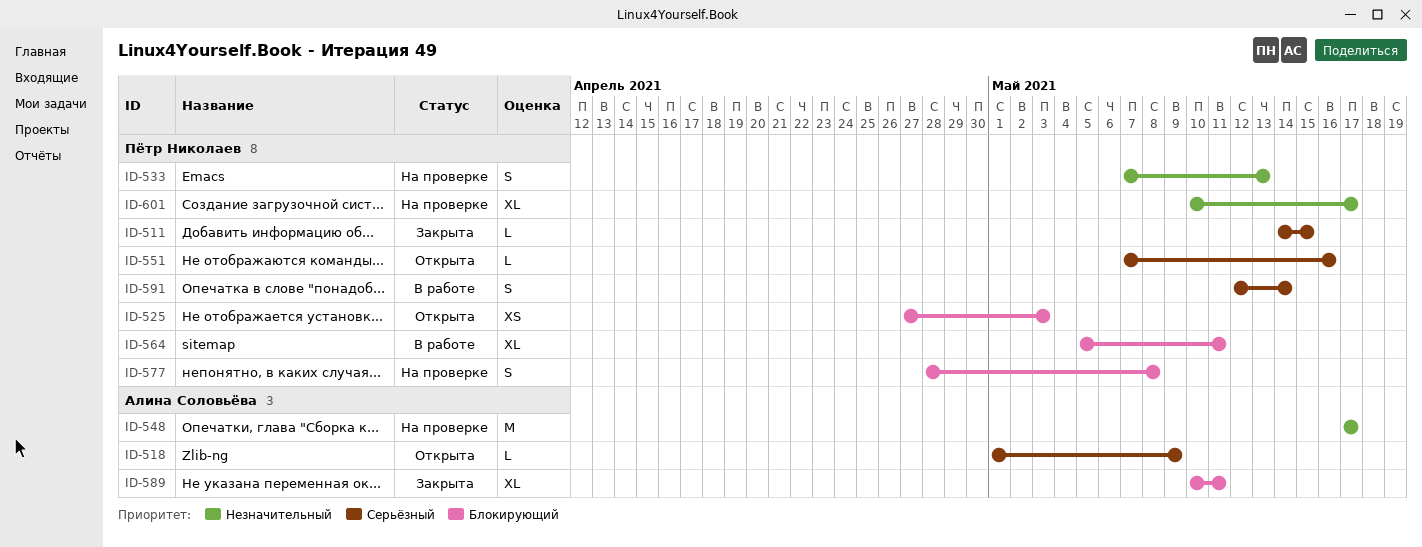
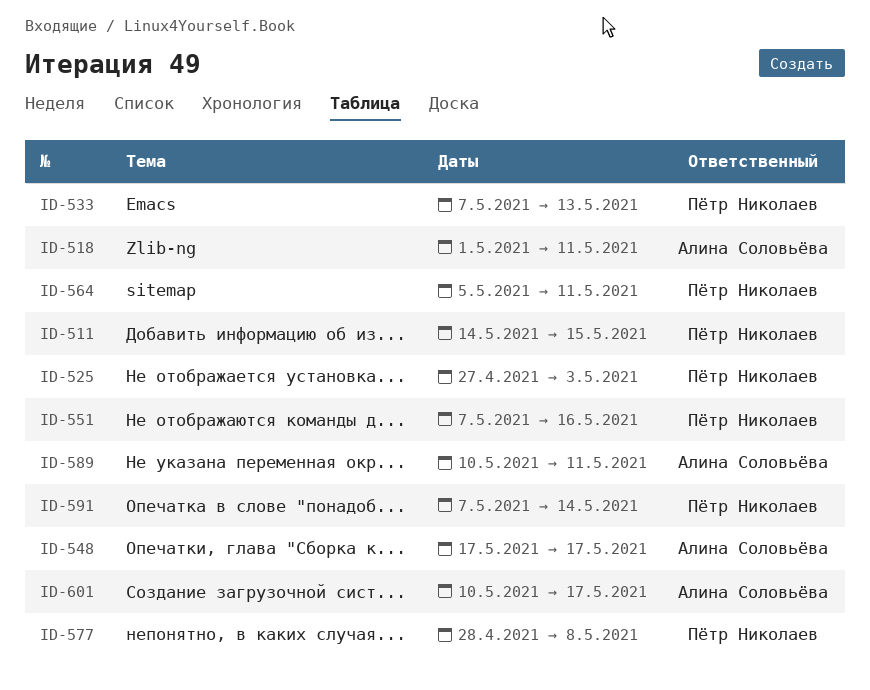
ID-518, due: May 9 -> May 11
ID-591, start: May 12 -> May 7
ID-601, owner: Пётр Николаев -> Алина Соловьёва

